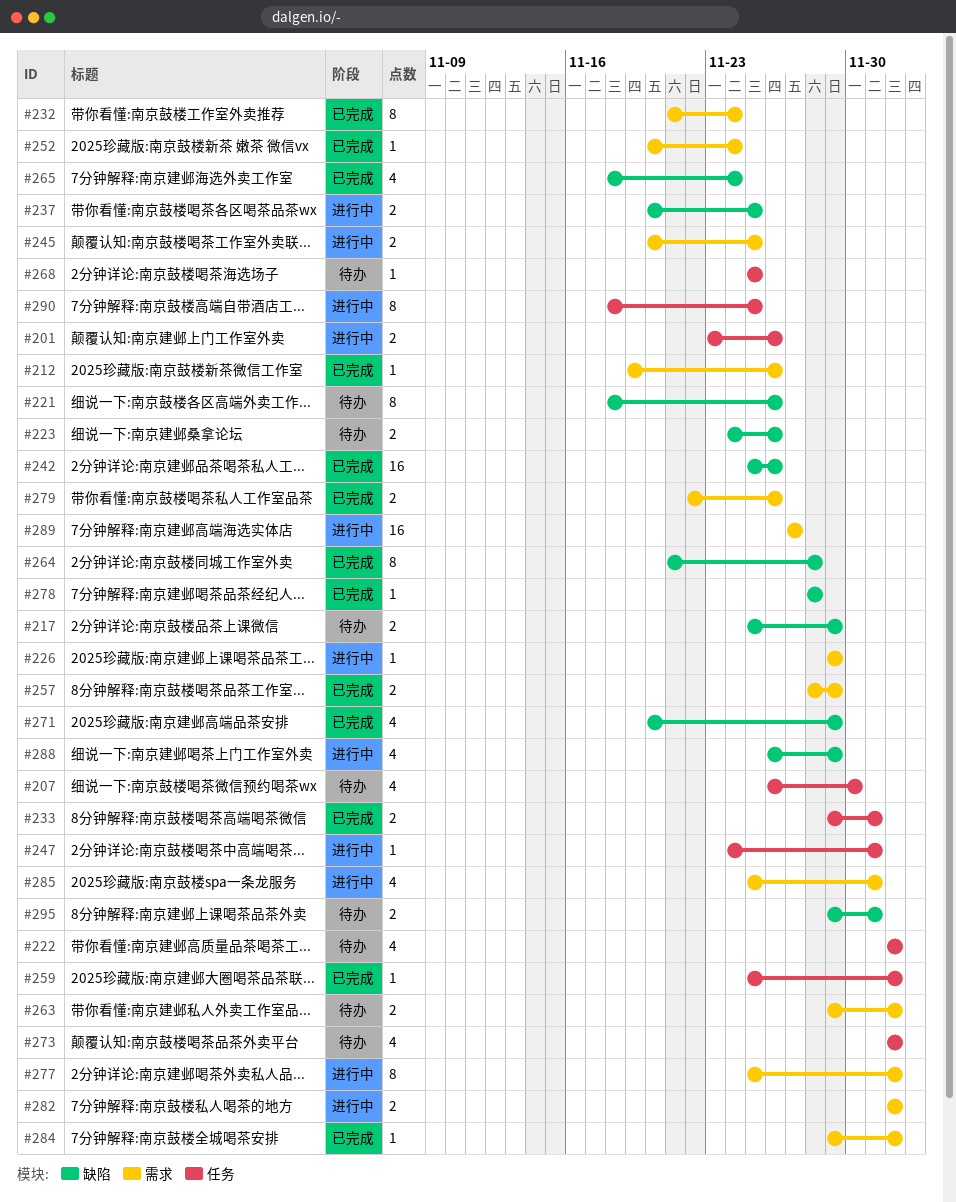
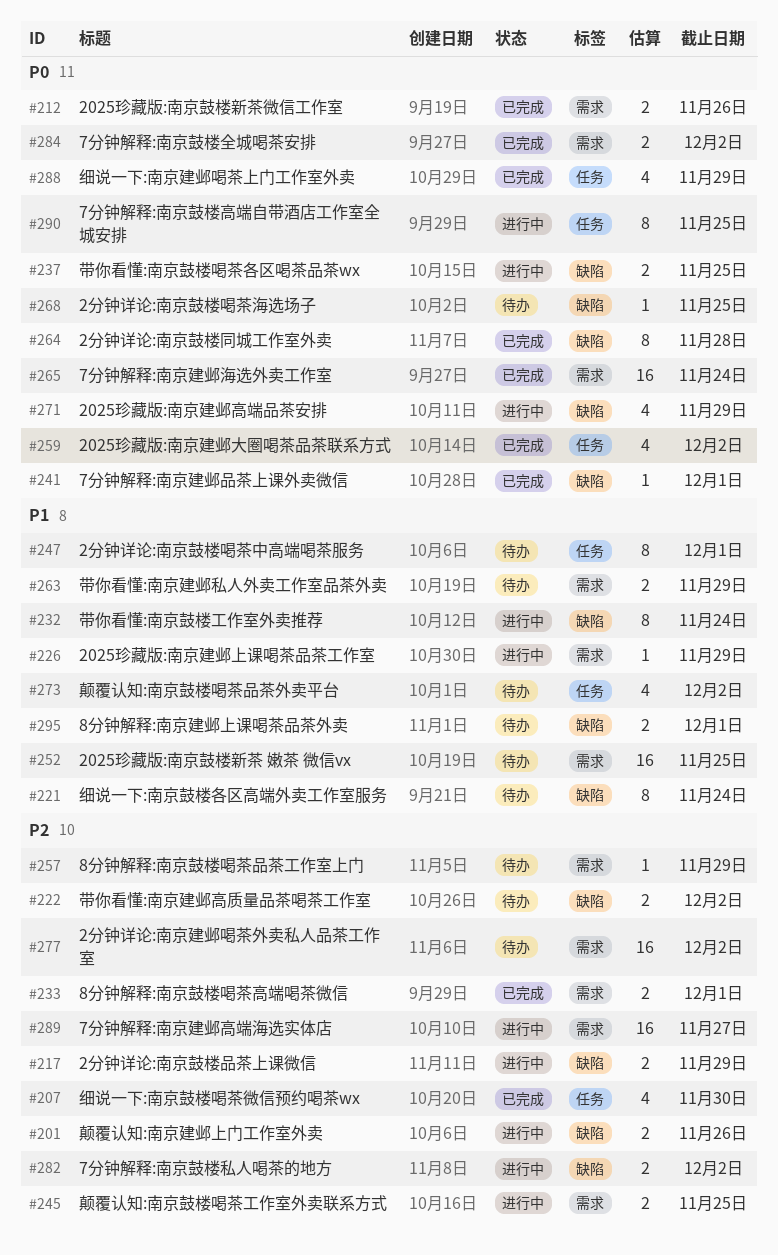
#201, label: 任务 -> 缺陷
#207, status: 待办 -> 已完成
#212, estimate: 1 -> 2
#217, status: 待办 -> 进行中
#221, due: Nov 26 -> Nov 24
#222, label: 任务 -> 缺陷
#222, estimate: 4 -> 2
#223: present -> none
#232, status: 已完成 -> 进行中
#232, label: 需求 -> 缺陷
#233, label: 任务 -> 需求
#241: none -> present
#242: present -> none
#247, status: 进行中 -> 待办
#247, estimate: 1 -> 8
#252, status: 已完成 -> 待办
#252, estimate: 1 -> 16
#252, due: Nov 24 -> Nov 25
#257, status: 已完成 -> 待办
#257, estimate: 2 -> 1
#259, estimate: 1 -> 4
#263, due: Dec 2 -> Nov 29
#265, label: 缺陷 -> 需求
#265, estimate: 4 -> 16
#268, label: 任务 -> 缺陷
#271, status: 已完成 -> 进行中
#277, status: 进行中 -> 待办
#277, estimate: 8 -> 16
#278: present -> none
#279: present -> none
#282, label: 需求 -> 缺陷
#284, estimate: 1 -> 2
#285: present -> none
#288, status: 进行中 -> 已完成
#288, label: 缺陷 -> 任务

